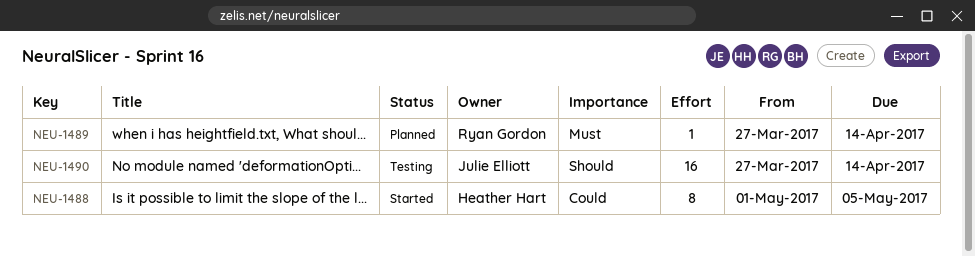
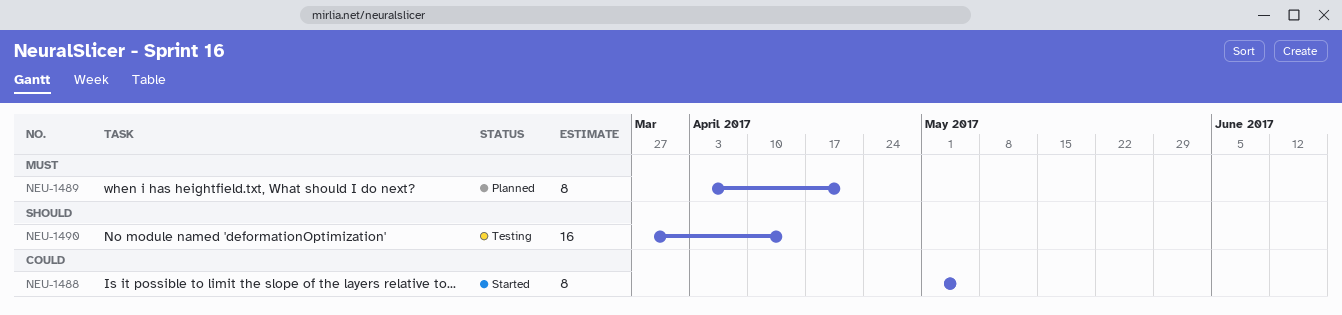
NEU-1489, estimate: 1 -> 8
NEU-1489, start: Mar 27 -> Apr 3
NEU-1489, due: Apr 14 -> Apr 21

